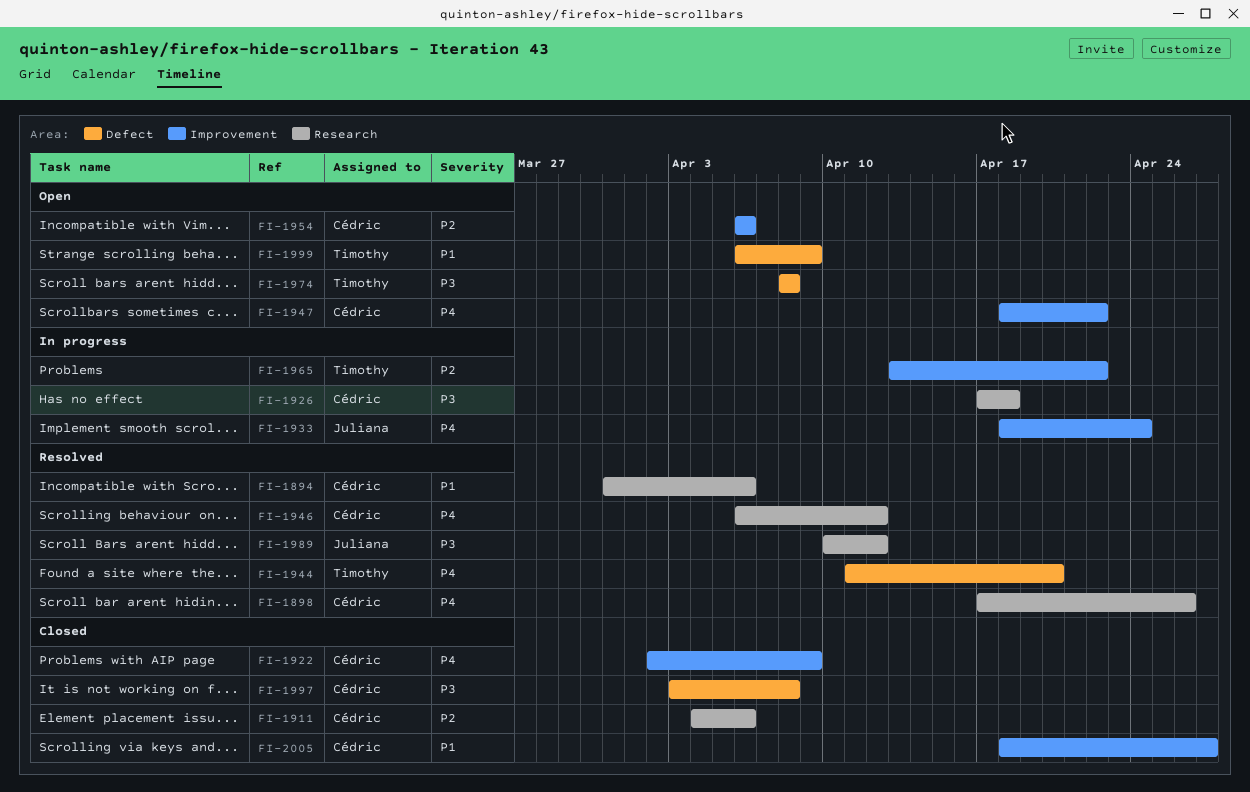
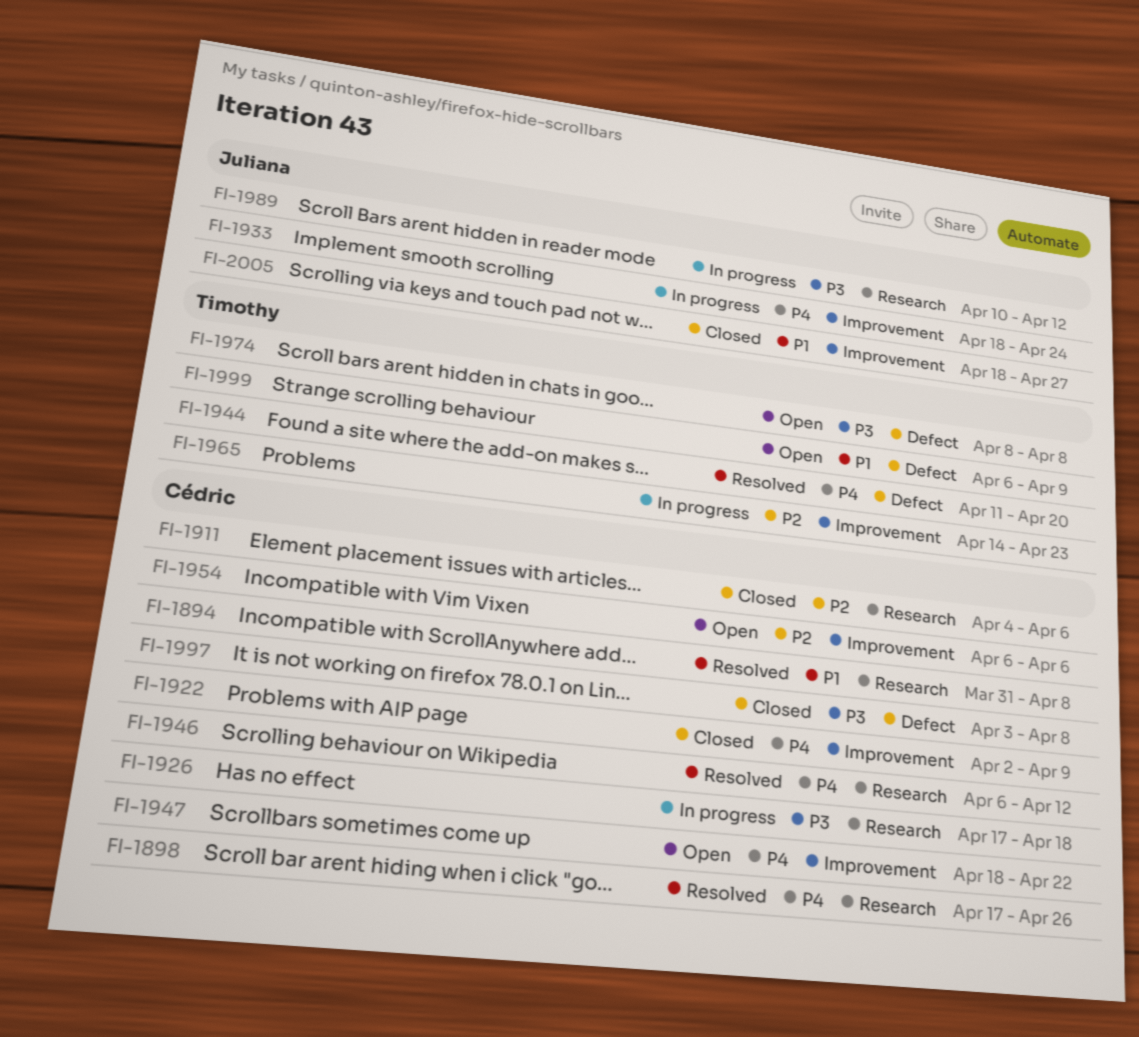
FI-1894, due: Apr 6 -> Apr 8
FI-1965, start: Apr 13 -> Apr 14
FI-1965, due: Apr 22 -> Apr 23
FI-1989, status: Resolved -> In progress
FI-2005, owner: Cédric -> Juliana

